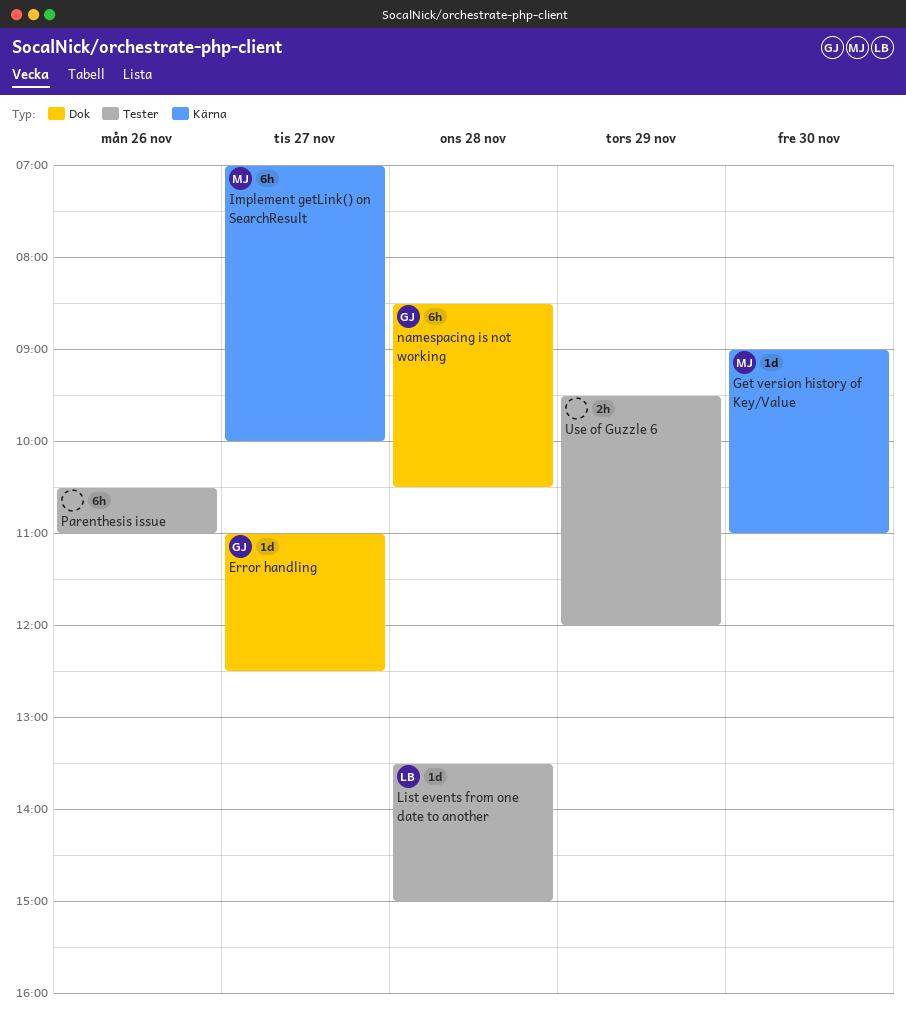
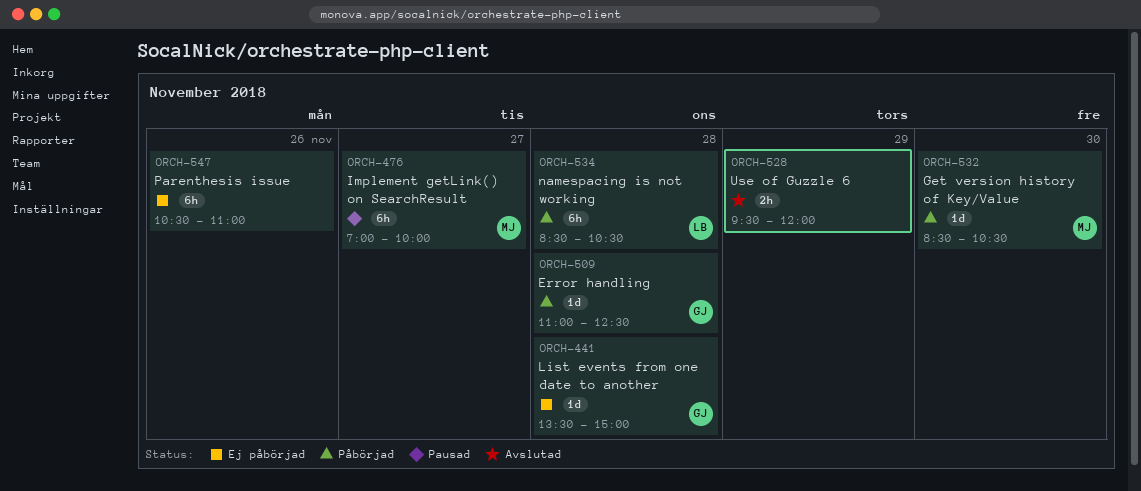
Error handling, day: Nov 27 -> Nov 28
Get version history of Key/Value, begins: 09:00 -> 08:30
Get version history of Key/Value, ends: 11:00 -> 10:30
List events from one date to another, owner: LB -> GJ
namespacing is not working, owner: GJ -> LB

